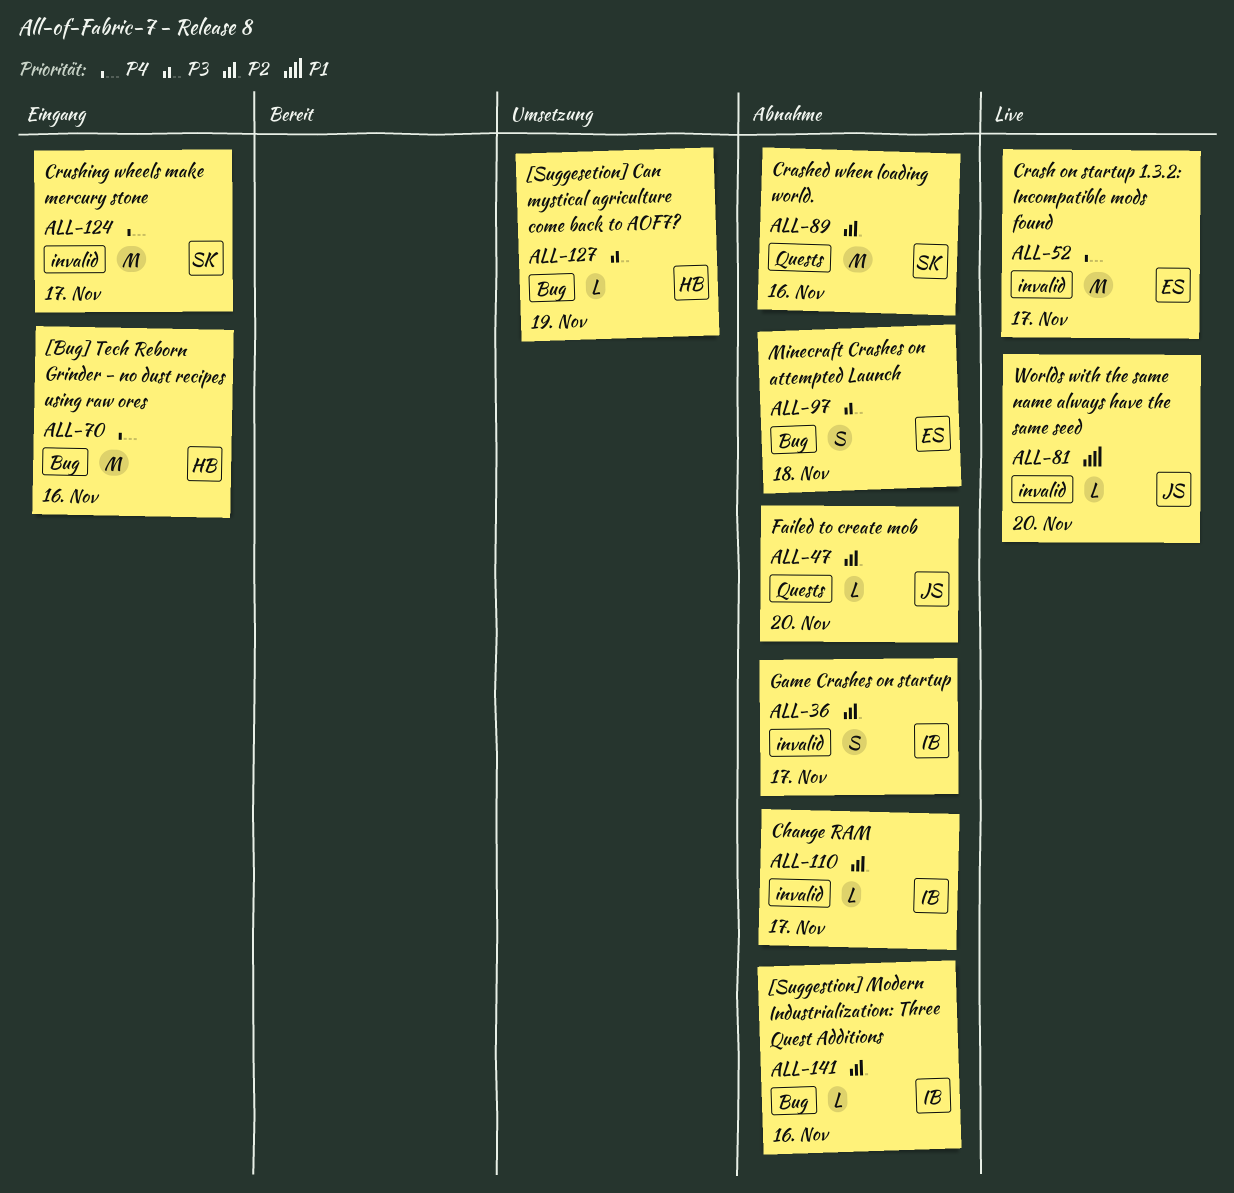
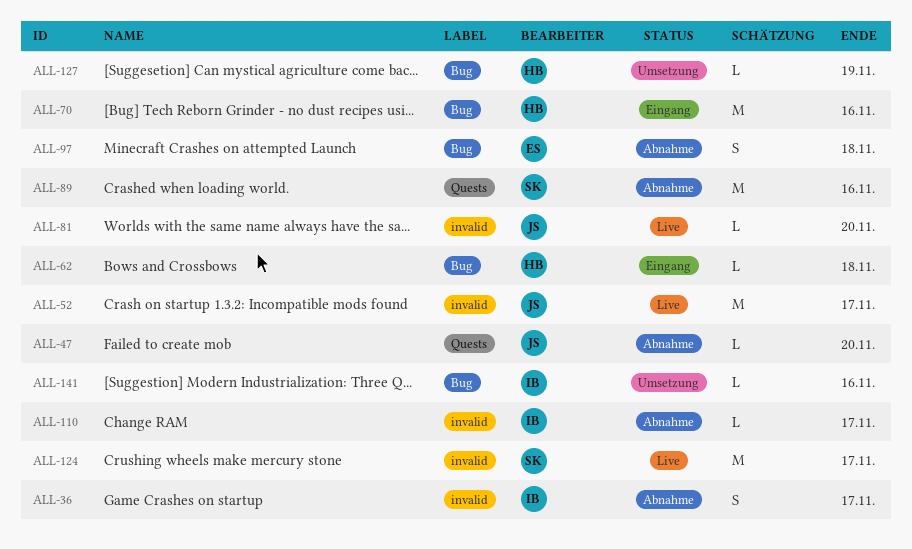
ALL-52, owner: ES -> JS
ALL-62: none -> present
ALL-124, status: Eingang -> Live
ALL-141, status: Abnahme -> Umsetzung

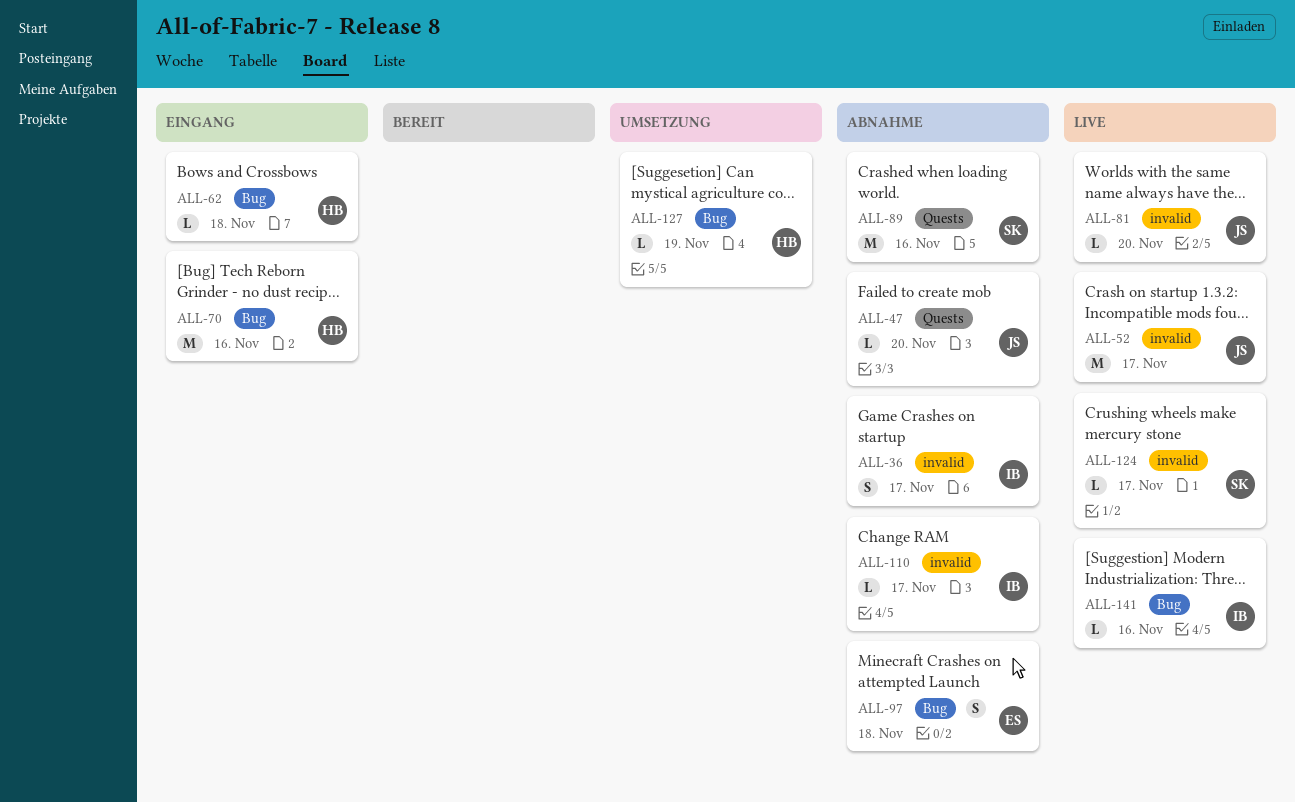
ALL-124, estimate: M -> L
ALL-141, status: Umsetzung -> Live

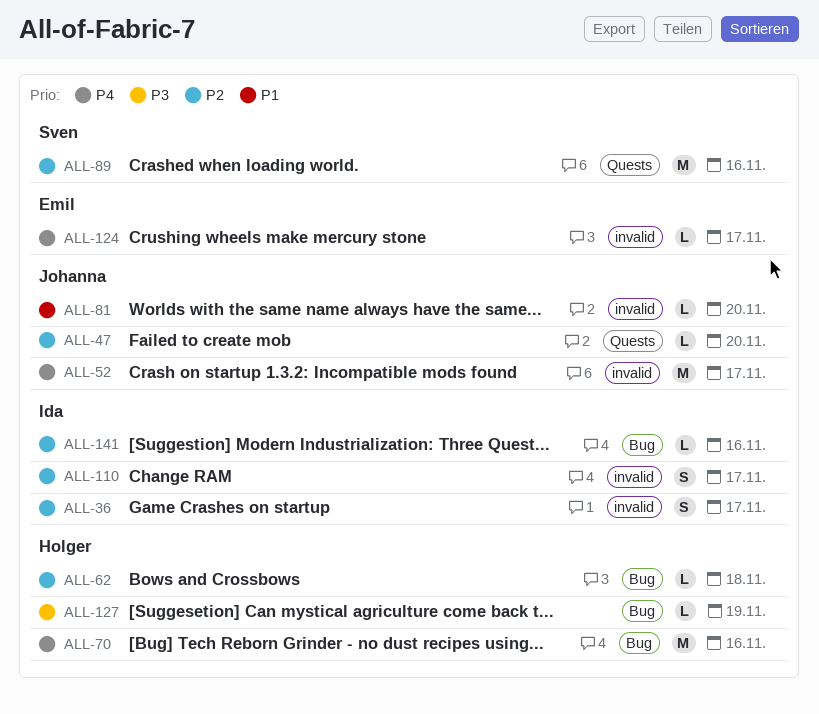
ALL-97: present -> none
ALL-110, estimate: L -> S
ALL-124, owner: Sven -> Emil

